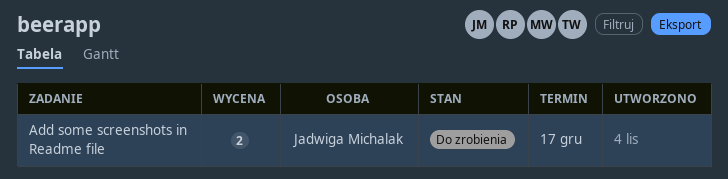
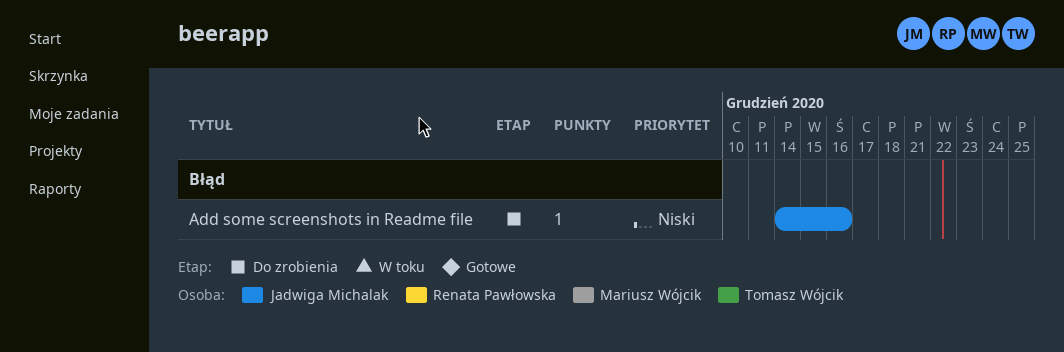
Add some screenshots in Readme file, estimate: 2 -> 1
Add some screenshots in Readme file, due: Dec 17 -> Dec 16

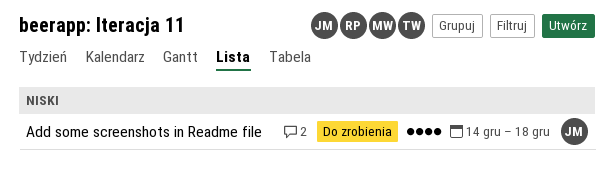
Add some screenshots in Readme file, estimate: 1 -> 4
Add some screenshots in Readme file, due: Dec 16 -> Dec 18

